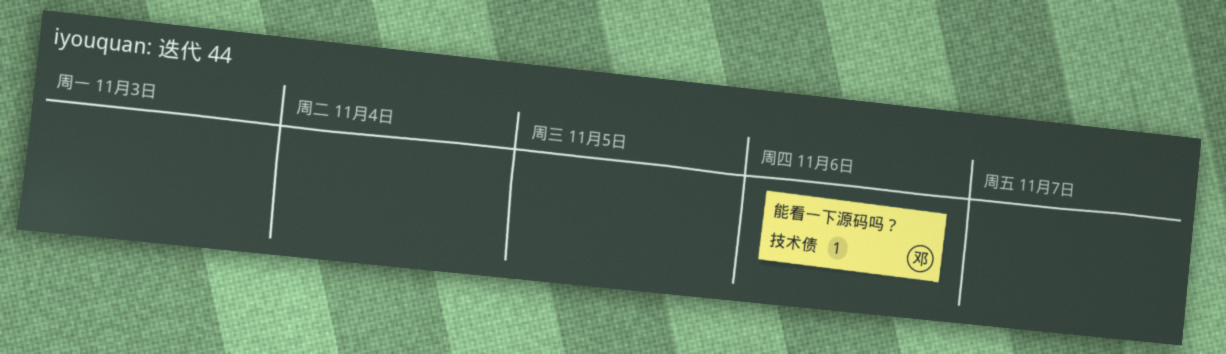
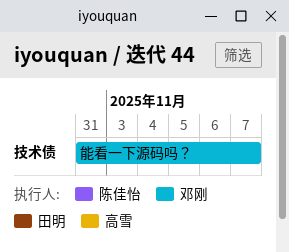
能看一下源码吗？, due: Nov 6 -> Nov 7

